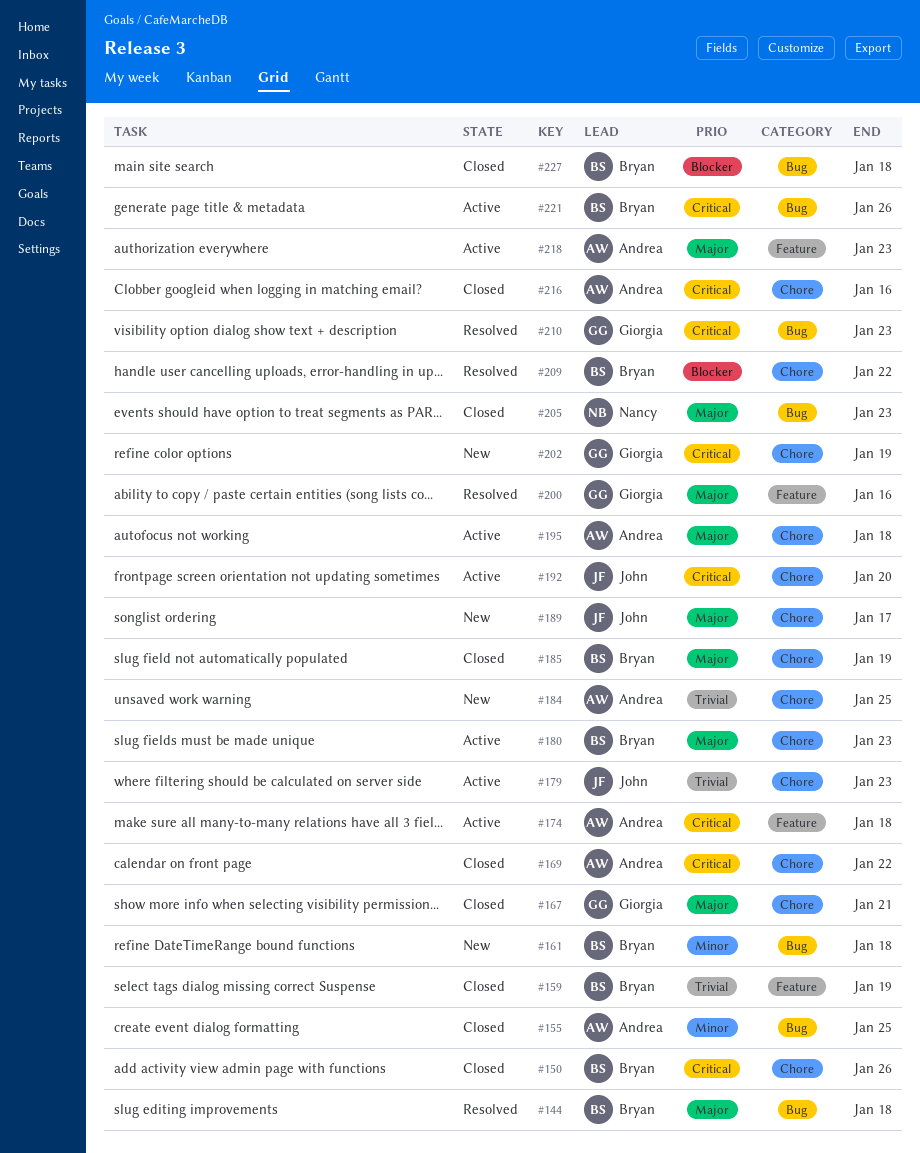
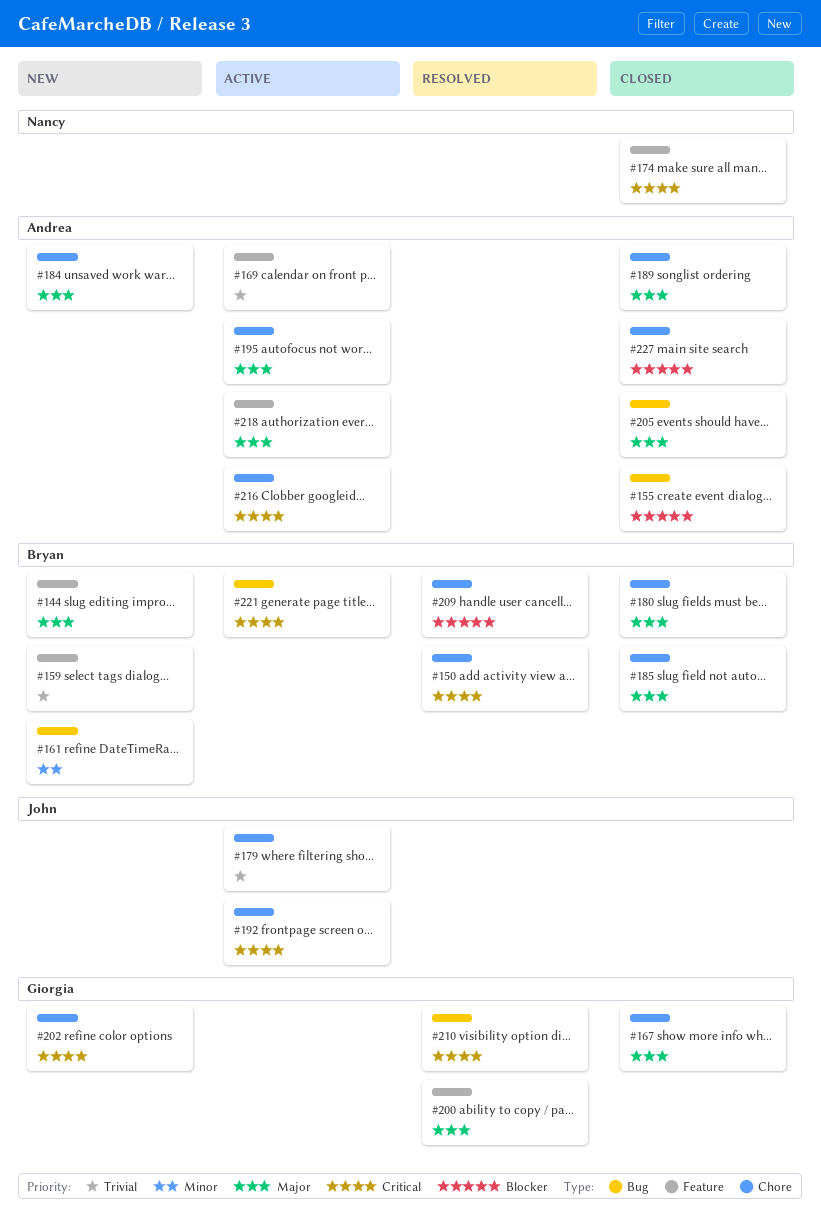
#144, status: Resolved -> New
#144, label: Bug -> Feature
#150, status: Closed -> Resolved
#155, priority: Minor -> Blocker
#159, status: Closed -> New
#169, status: Closed -> Active
#169, priority: Critical -> Trivial
#169, label: Chore -> Feature
#174, status: Active -> Closed
#174, owner: Andrea -> Nancy
#180, status: Active -> Closed
#184, priority: Trivial -> Major
#189, status: New -> Closed
#189, owner: John -> Andrea
#205, owner: Nancy -> Andrea
#216, status: Closed -> Active
#227, owner: Bryan -> Andrea
#227, label: Bug -> Chore

